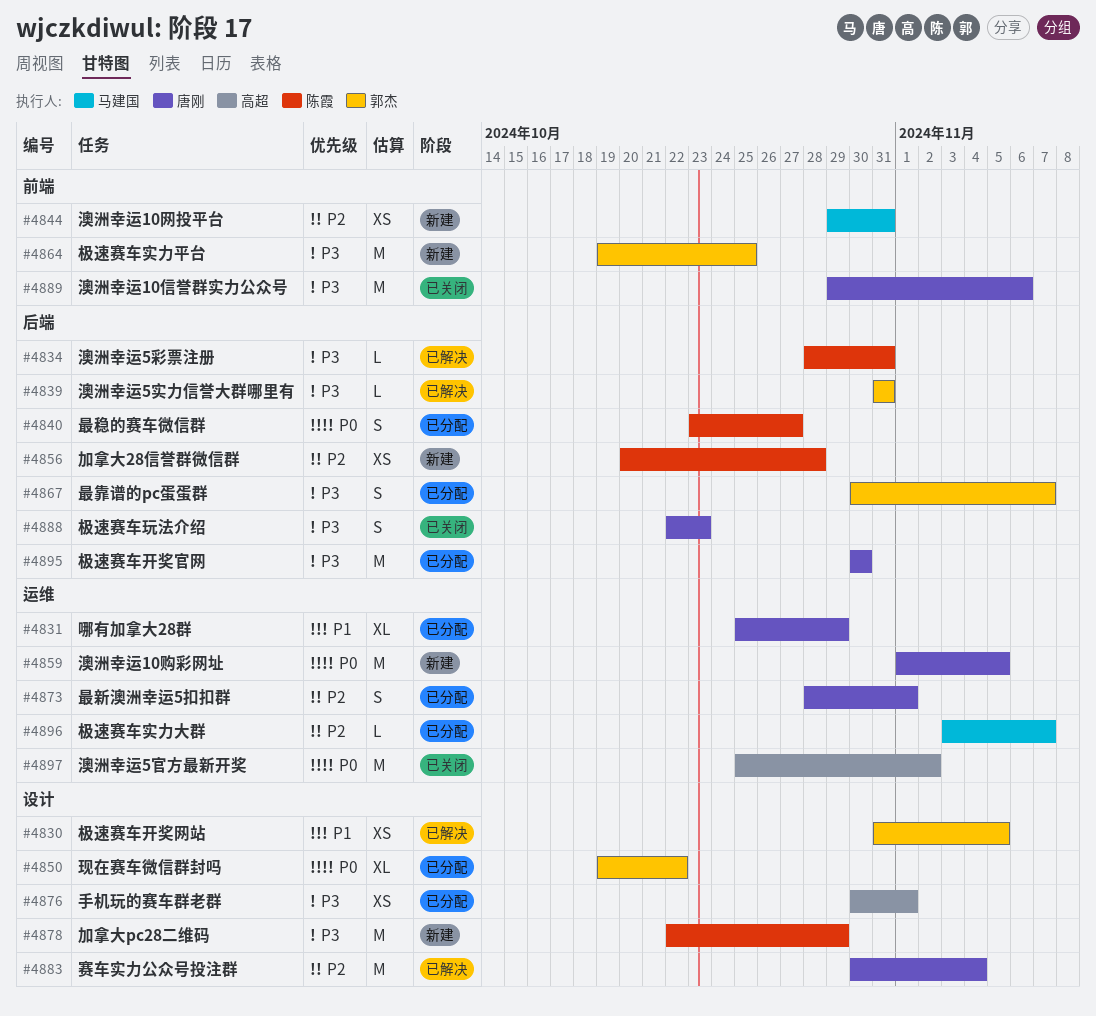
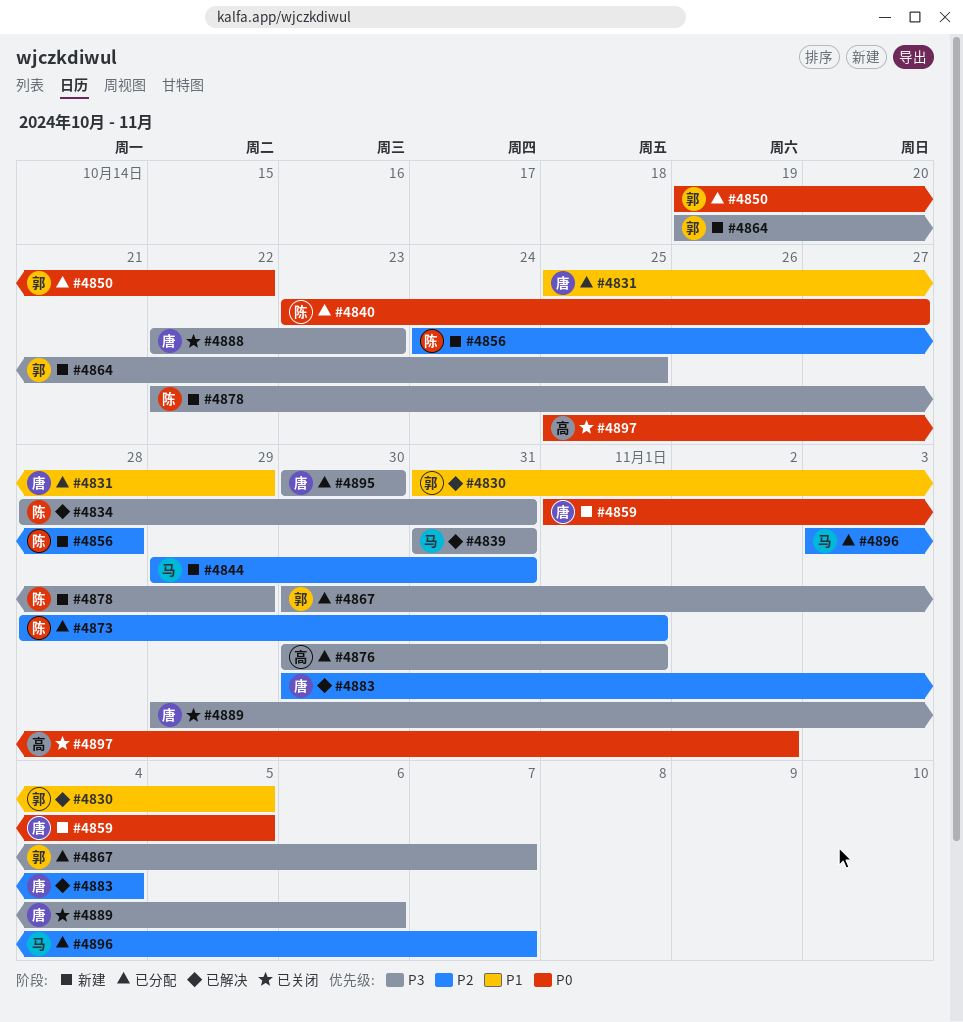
#4839, owner: 郭杰 -> 马建国
#4856, start: Oct 20 -> Oct 24
#4873, owner: 唐刚 -> 陈霞

